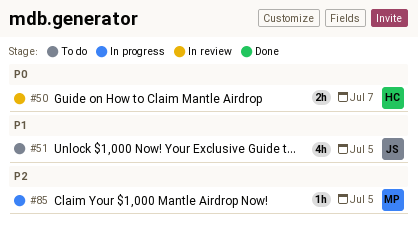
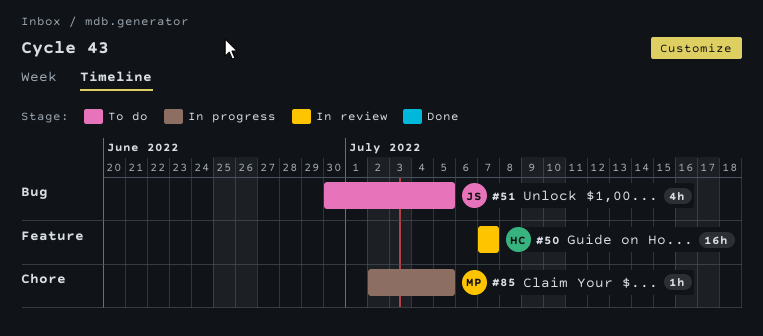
#50, estimate: 2h -> 16h

